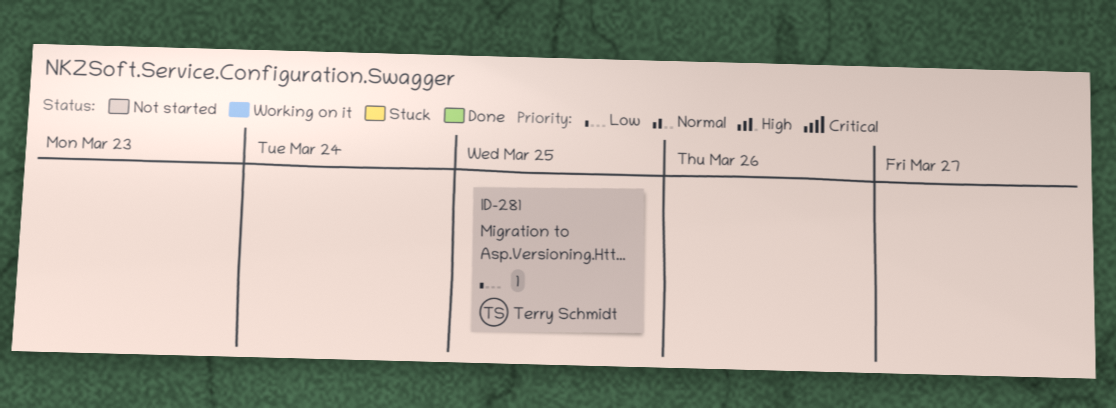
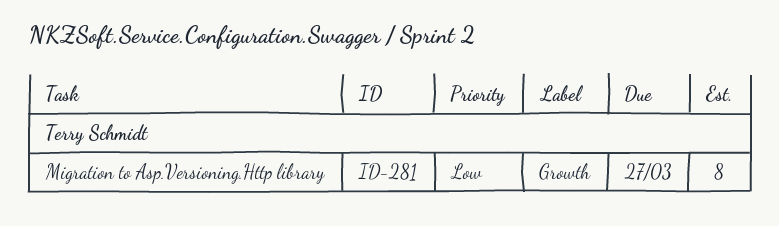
ID-281, estimate: 1 -> 8
ID-281, due: Mar 25 -> Mar 27

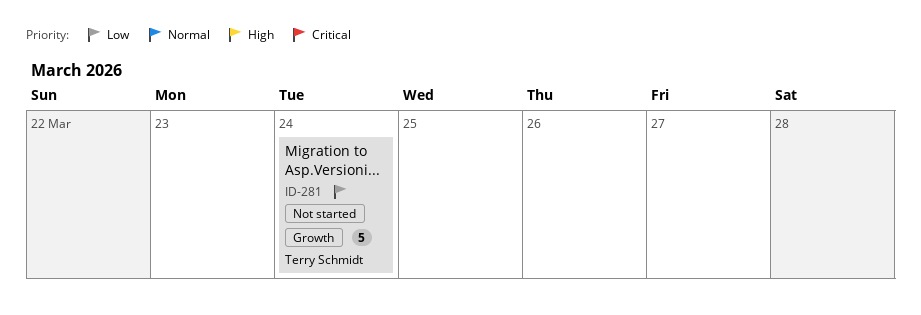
ID-281, estimate: 8 -> 5
ID-281, due: Mar 27 -> Mar 24

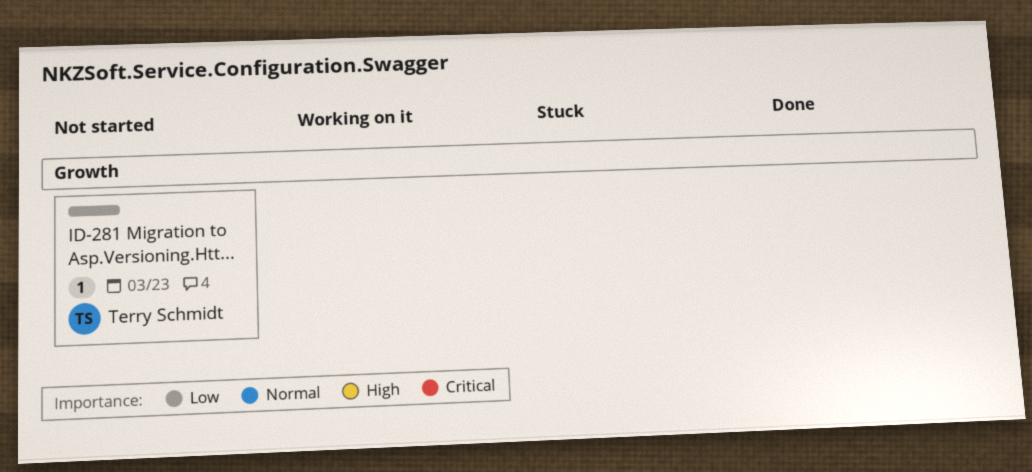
ID-281, estimate: 5 -> 1
ID-281, due: Mar 24 -> Mar 23

